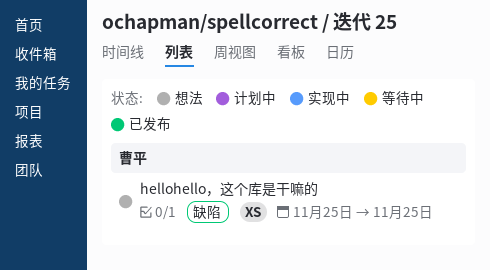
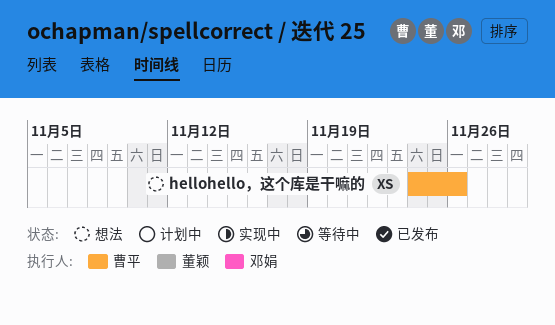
hellohello，这个库是干嘛的, start: Nov 25 -> Nov 24
hellohello，这个库是干嘛的, due: Nov 25 -> Nov 26

